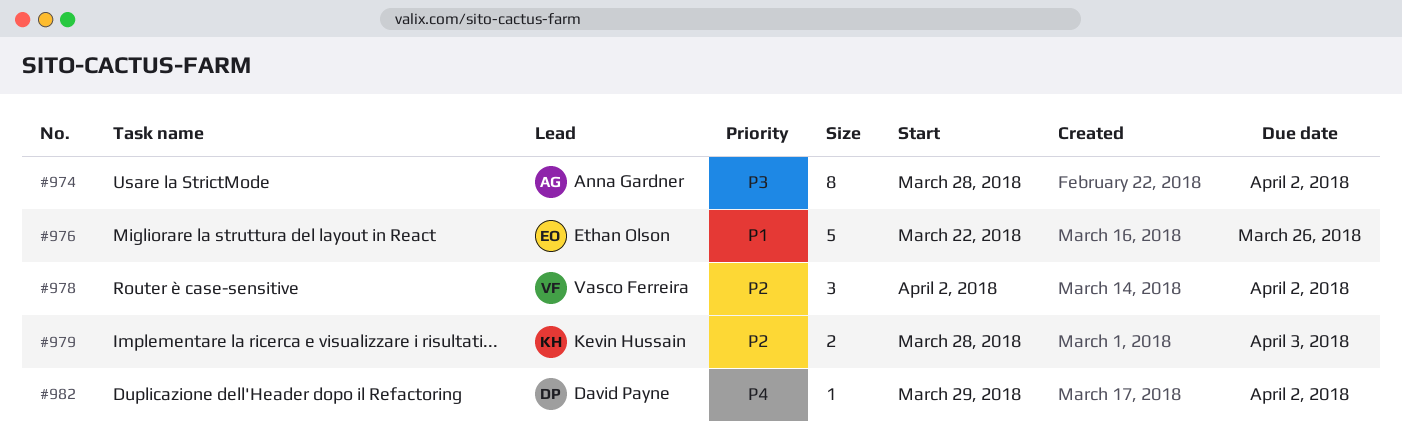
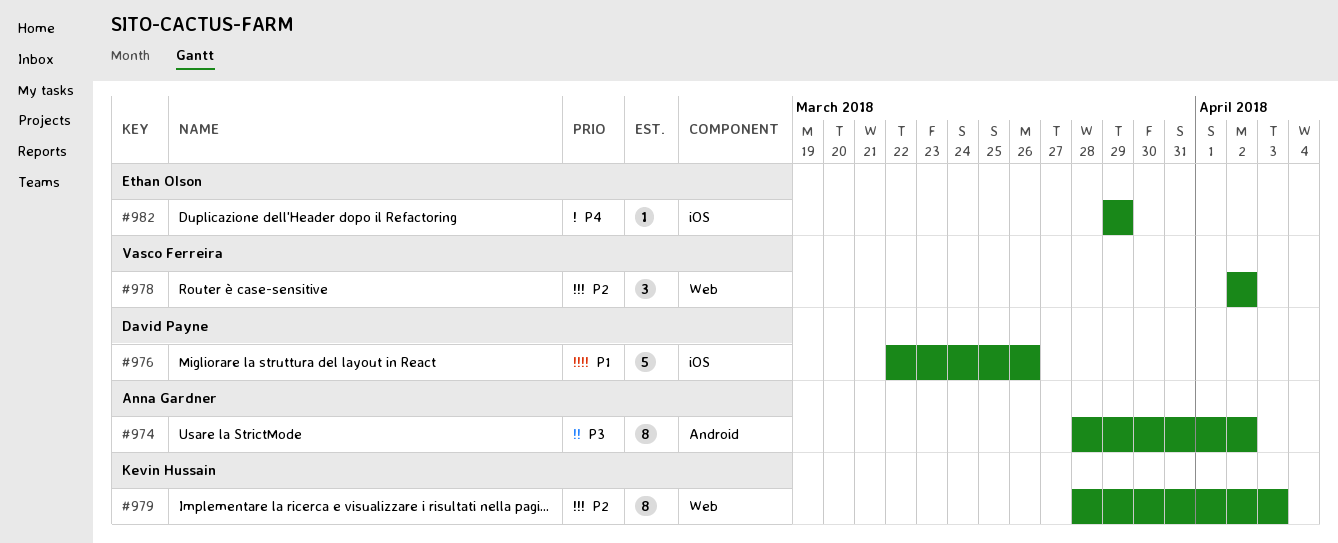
#976, owner: Ethan Olson -> David Payne
#979, estimate: 2 -> 8
#982, owner: David Payne -> Ethan Olson
#982, due: Apr 2 -> Mar 29

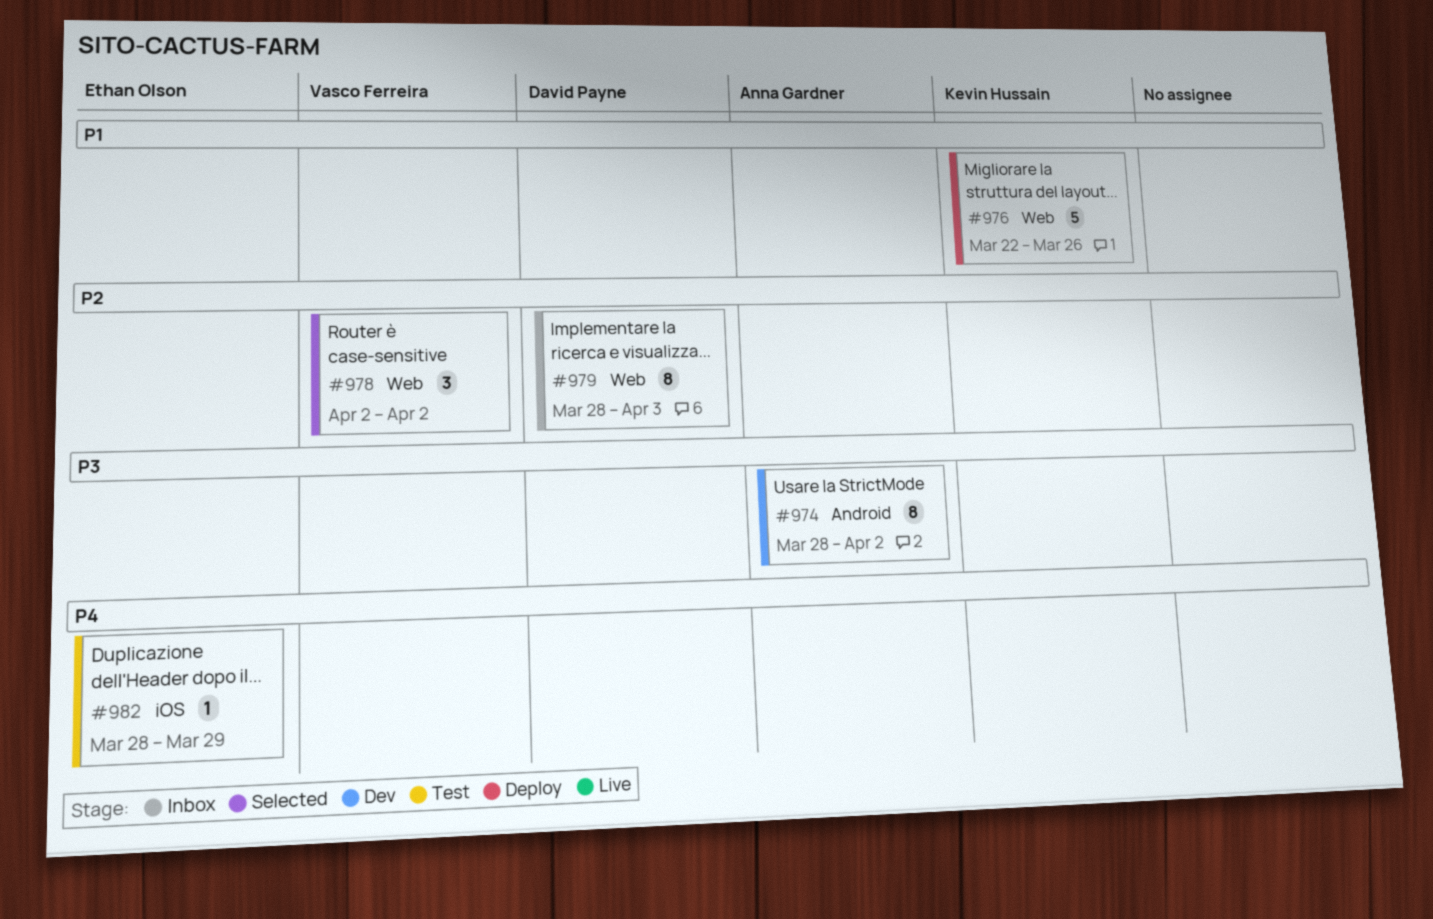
#976, owner: David Payne -> Kevin Hussain
#976, label: iOS -> Web
#979, owner: Kevin Hussain -> David Payne
#982, start: Mar 29 -> Mar 28

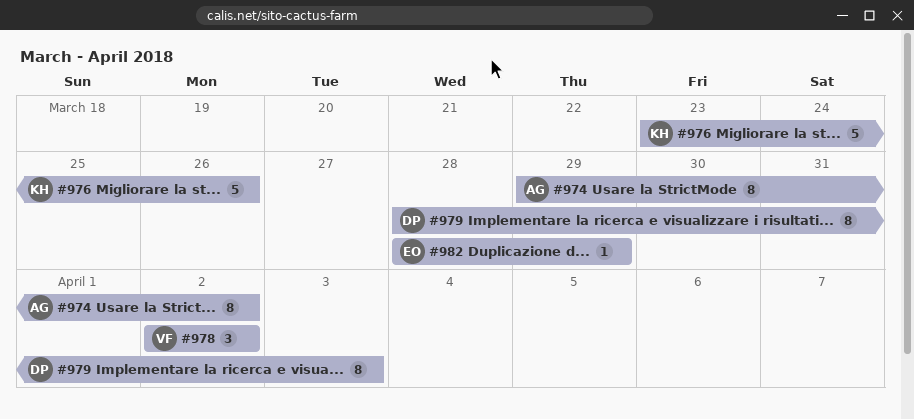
#974, start: Mar 28 -> Mar 29
#976, start: Mar 22 -> Mar 23

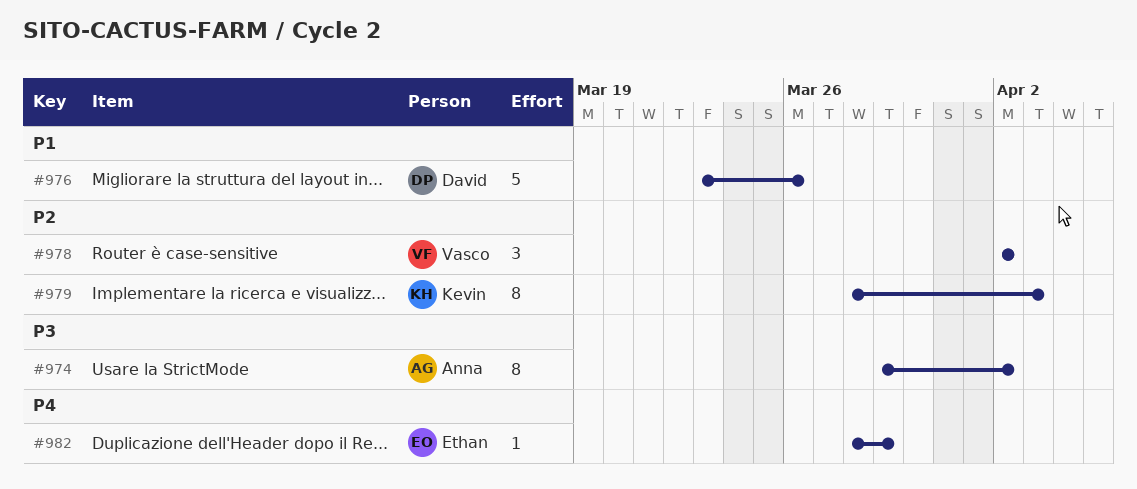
#976, owner: Kevin -> David
#979, owner: David -> Kevin

